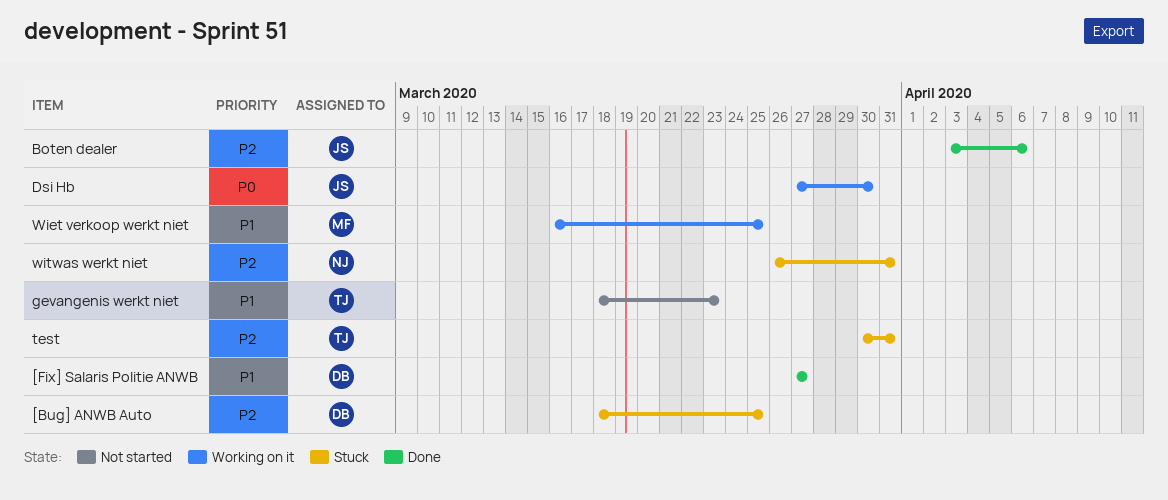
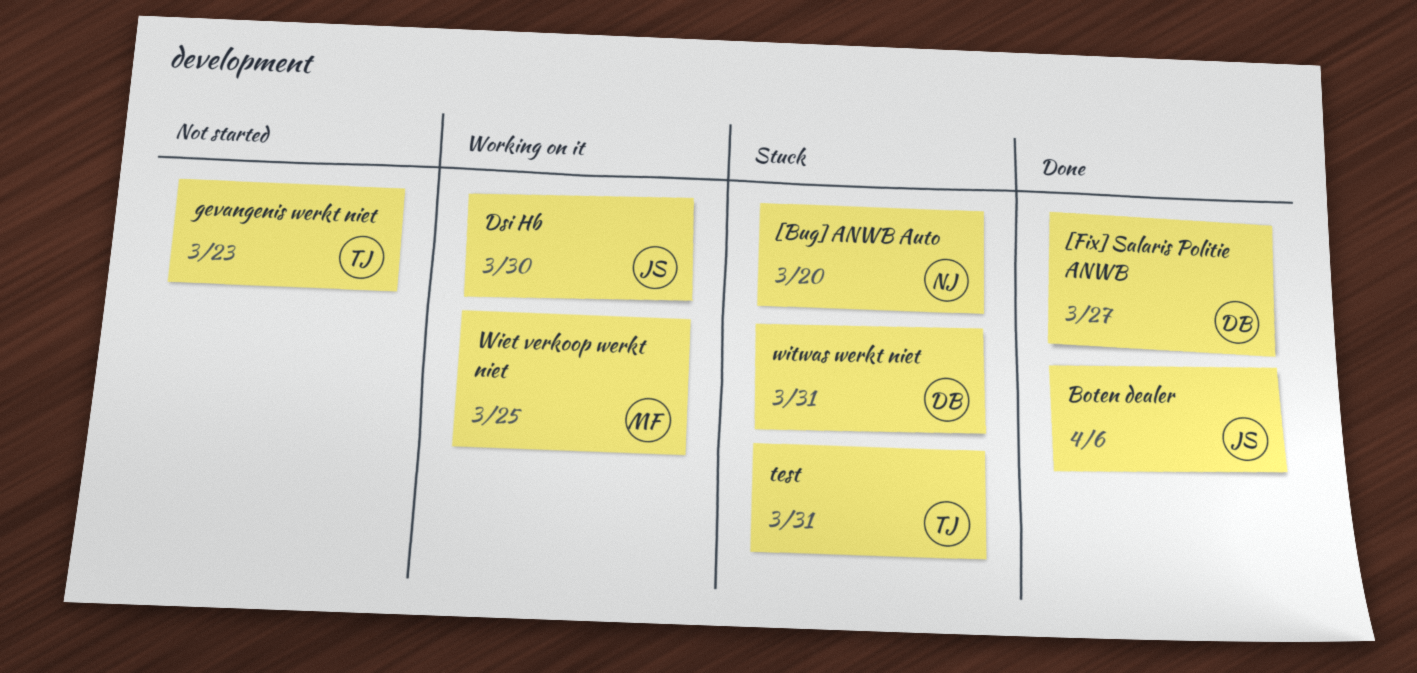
[Bug] ANWB Auto, owner: DB -> NJ
[Bug] ANWB Auto, due: Mar 25 -> Mar 20
witwas werkt niet, owner: NJ -> DB

